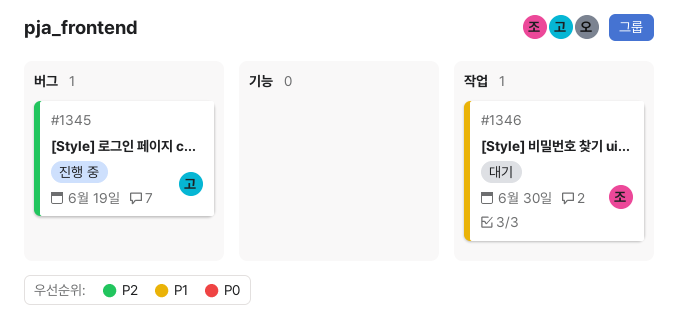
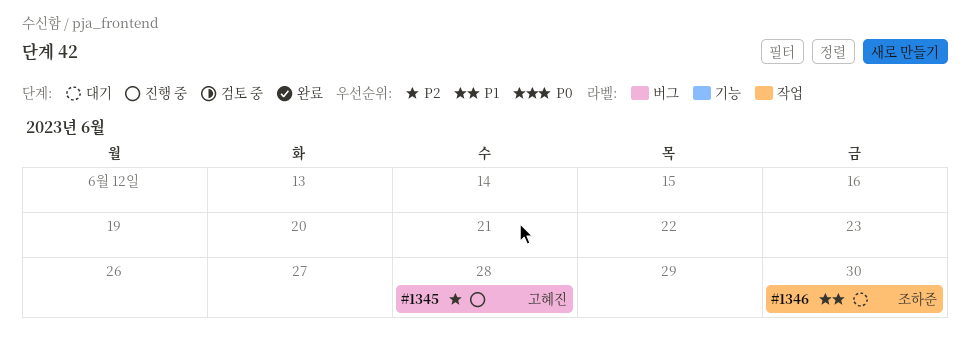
#1345, due: Jun 19 -> Jun 28

